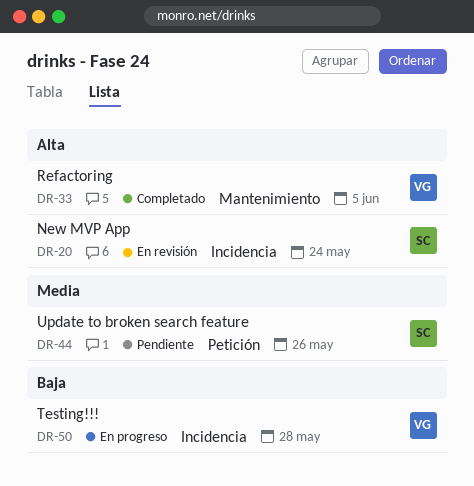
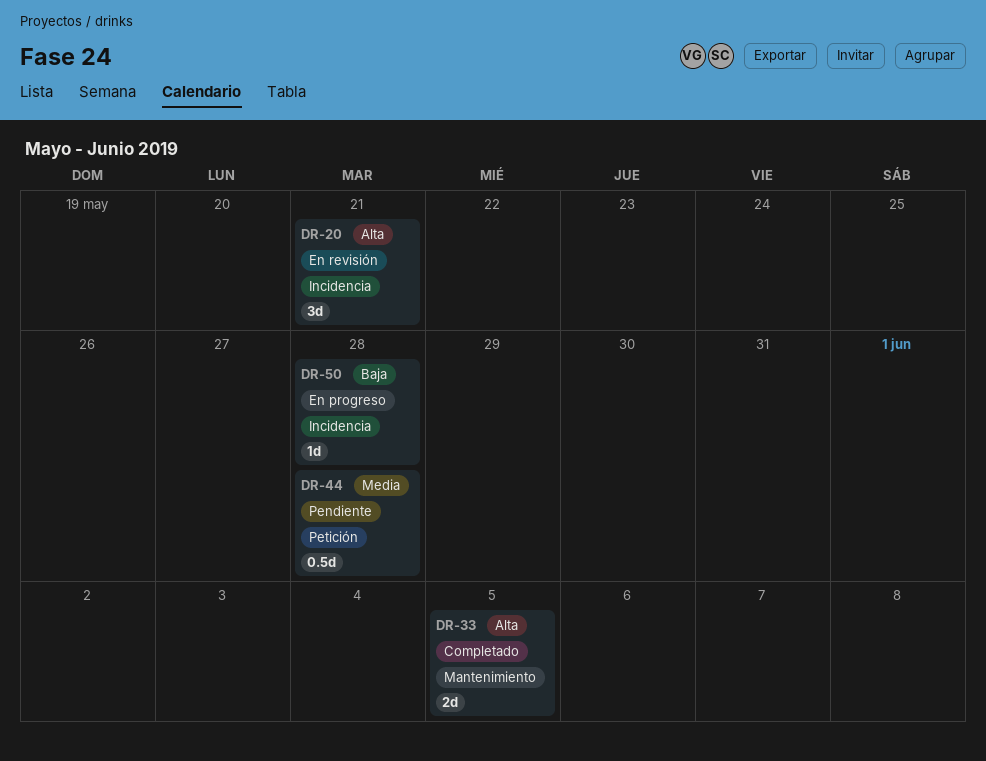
DR-20, due: May 24 -> May 21
DR-44, due: May 26 -> May 28

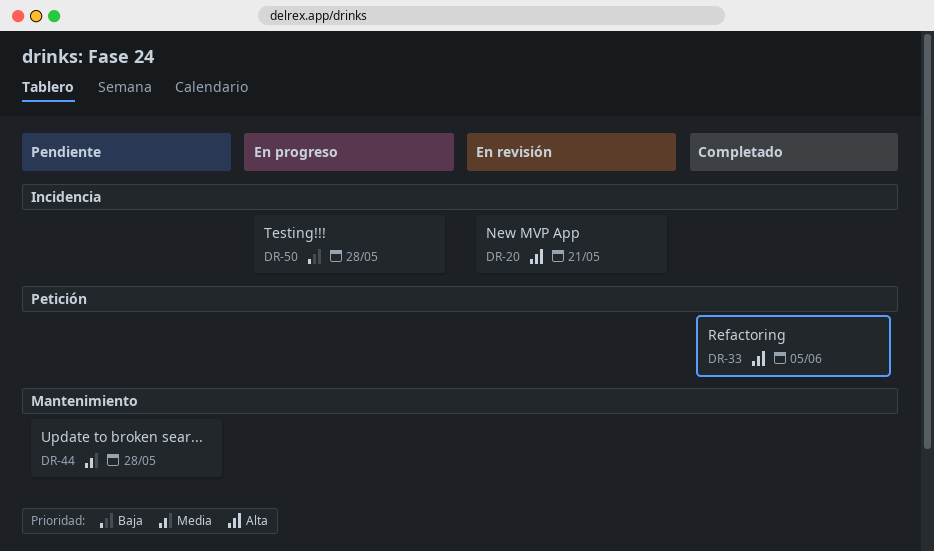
DR-33, label: Mantenimiento -> Petición
DR-44, label: Petición -> Mantenimiento

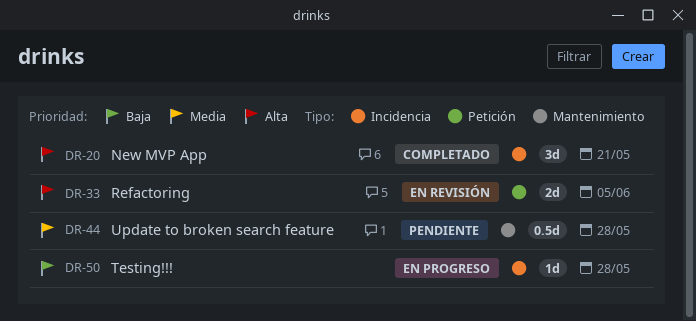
DR-20, status: En revisión -> Completado
DR-33, status: Completado -> En revisión

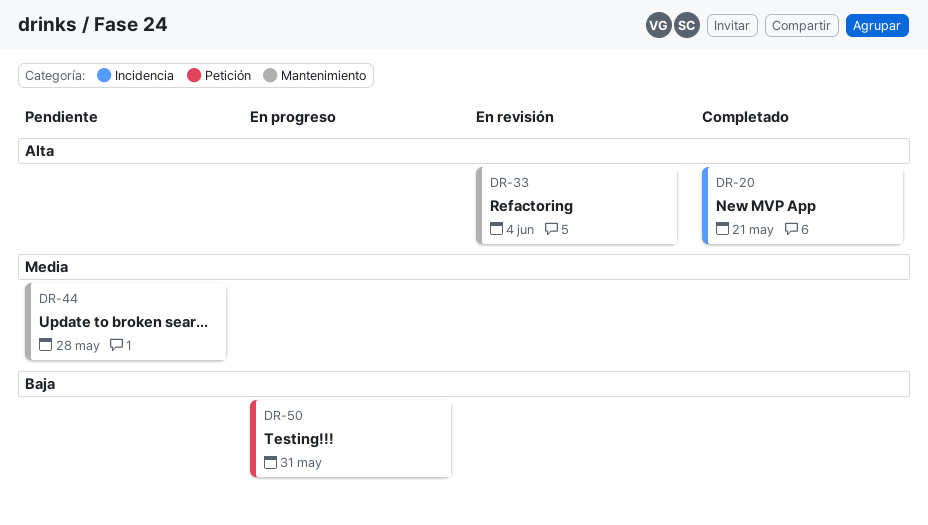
DR-33, label: Petición -> Mantenimiento
DR-33, due: Jun 5 -> Jun 4
DR-50, label: Incidencia -> Petición
DR-50, due: May 28 -> May 31

